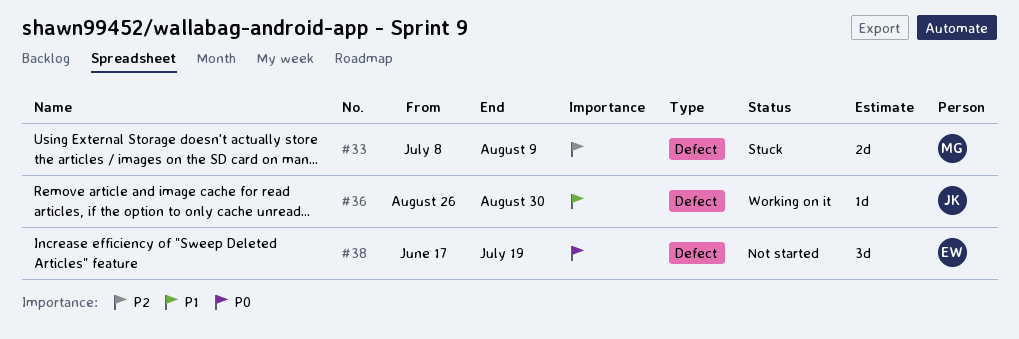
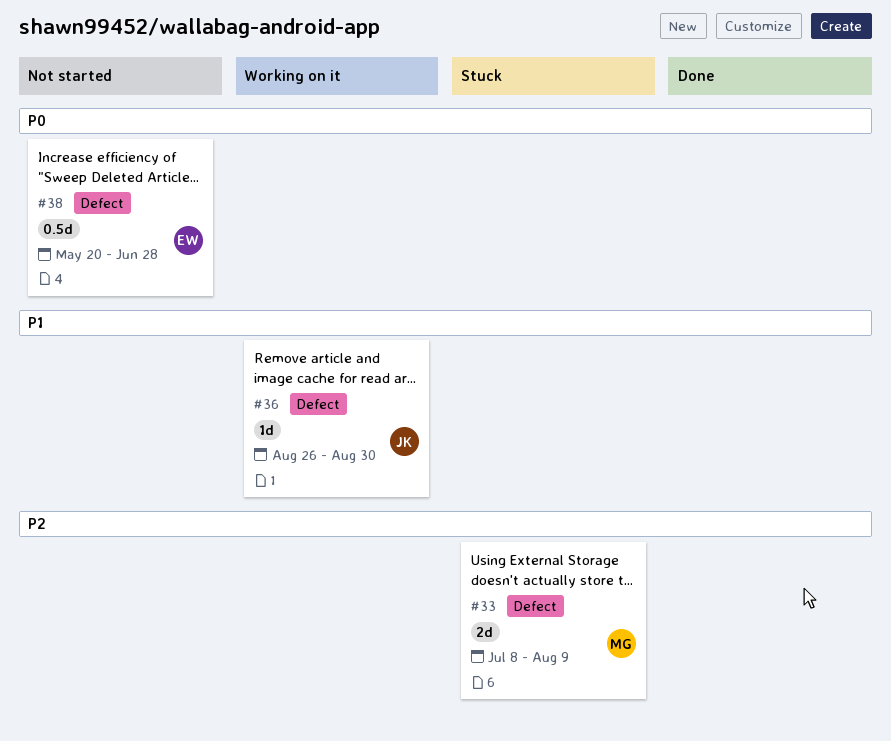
#38, estimate: 3d -> 0.5d
#38, start: Jun 17 -> May 20
#38, due: Jul 19 -> Jun 28

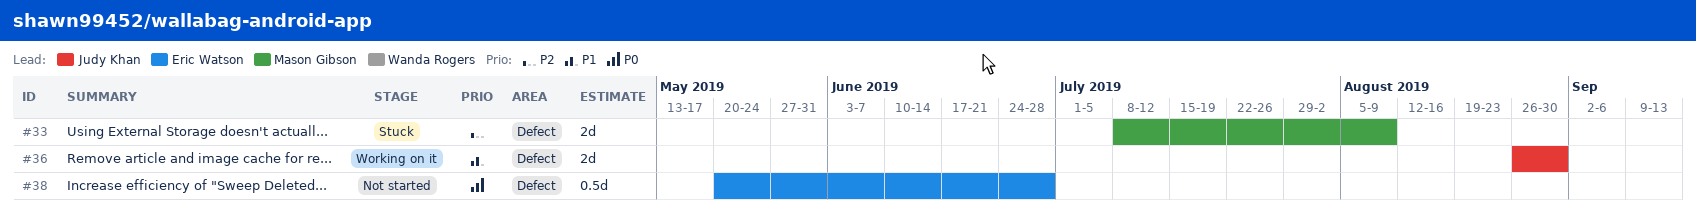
#36, estimate: 1d -> 2d

